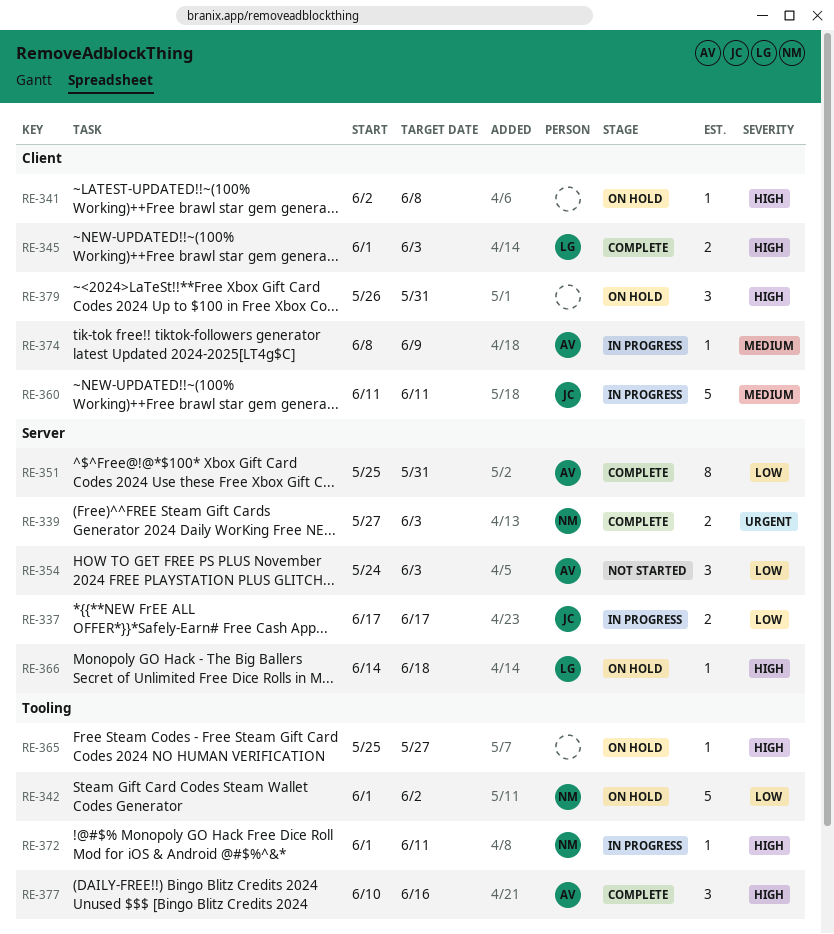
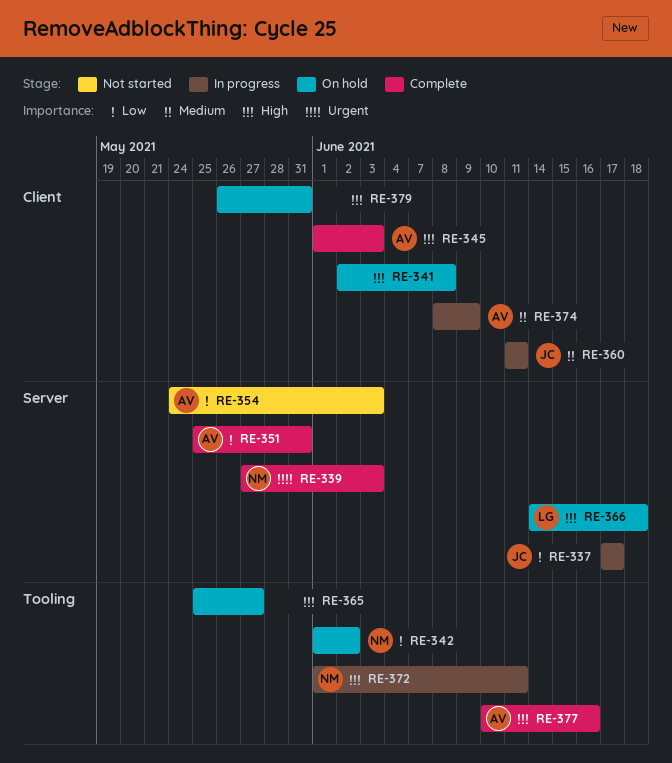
RE-345, owner: LG -> AV

